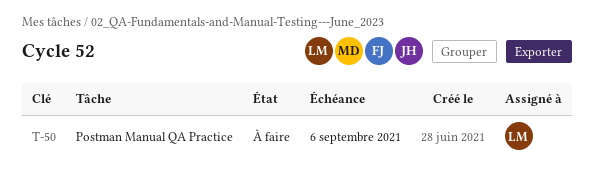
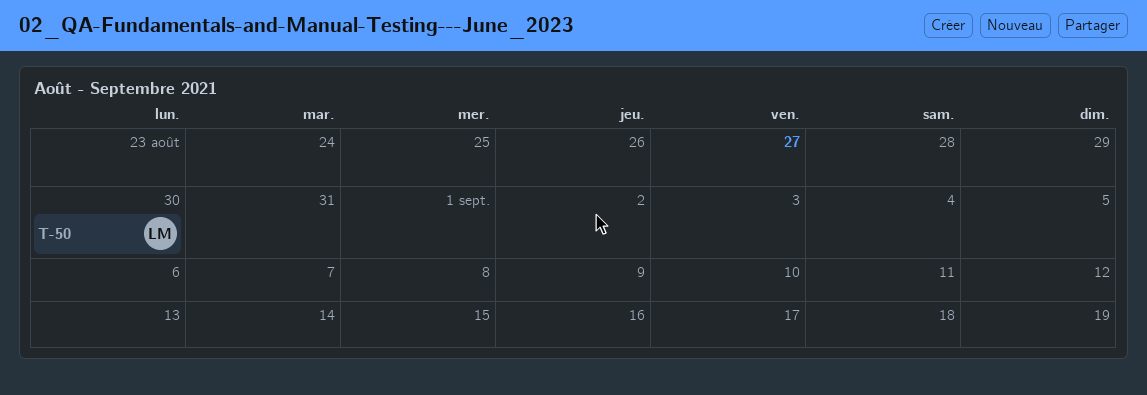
T-50, due: Sep 6 -> Aug 30

